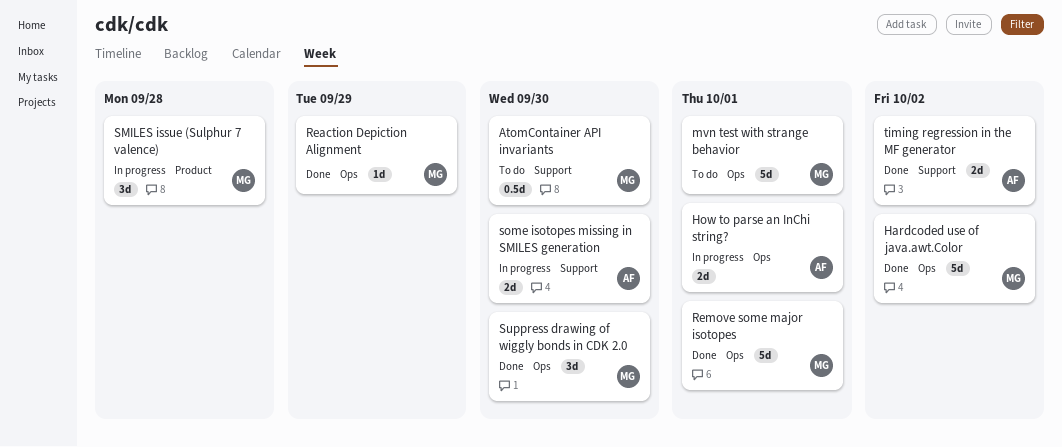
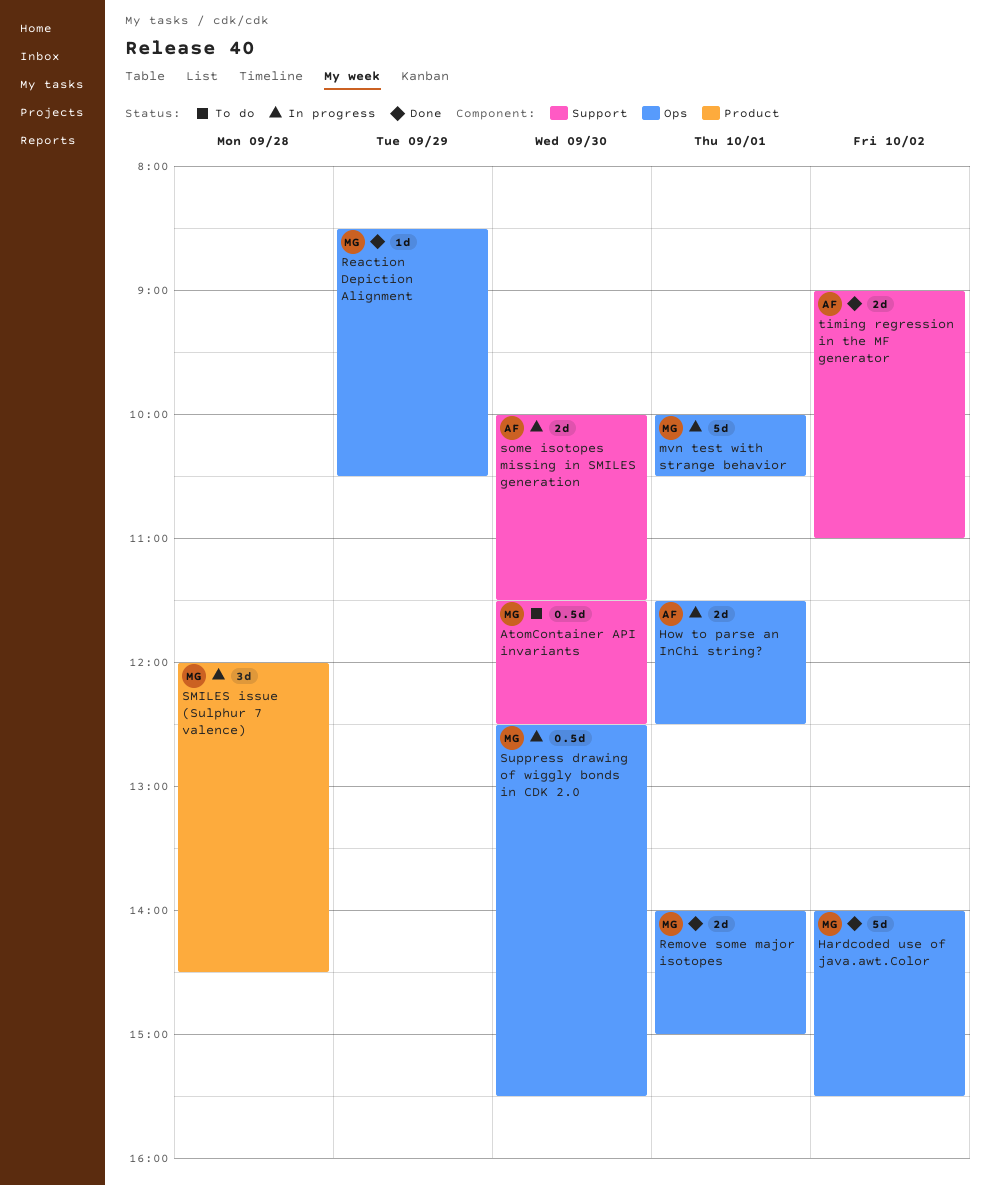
mvn test with strange behavior, status: To do -> In progress
Remove some major isotopes, estimate: 5d -> 2d
Suppress drawing of wiggly bonds in CDK 2.0, status: Done -> In progress
Suppress drawing of wiggly bonds in CDK 2.0, estimate: 3d -> 0.5d

